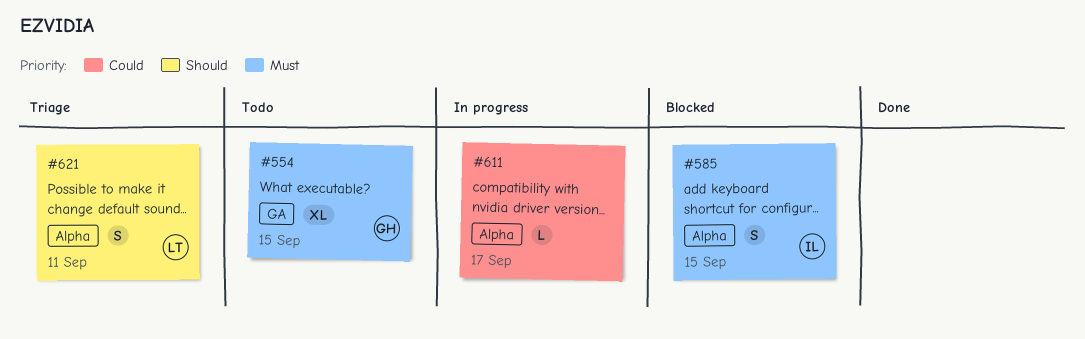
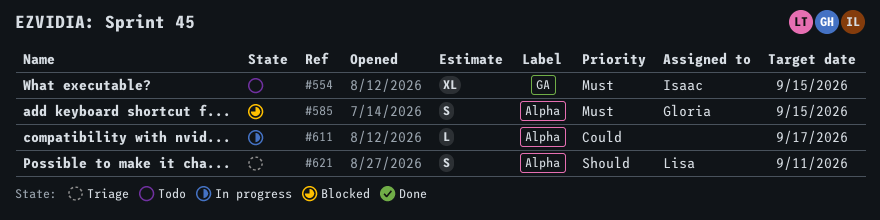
#554, owner: Gloria -> Isaac
#585, owner: Isaac -> Gloria

